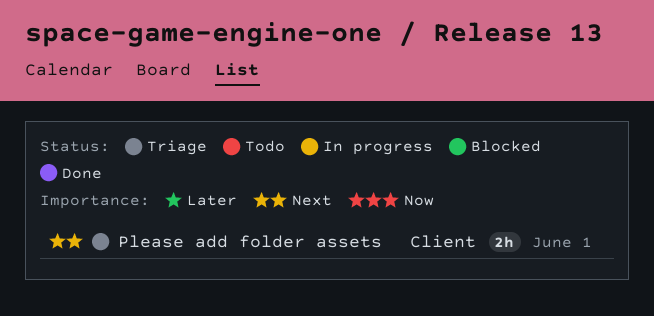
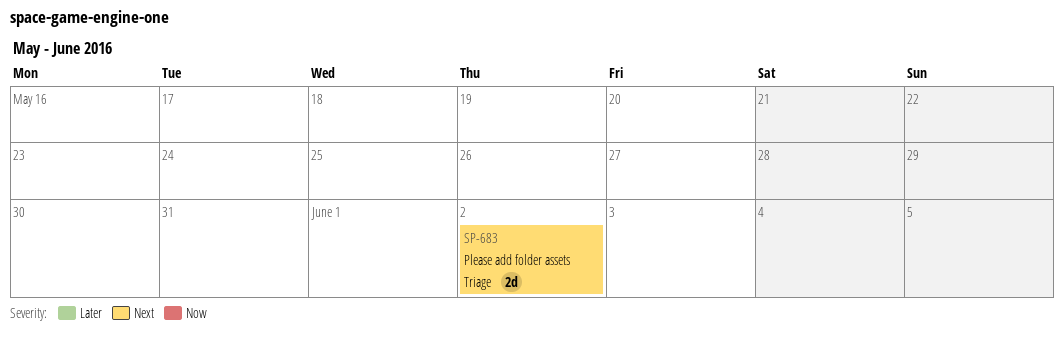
Please add folder assets, estimate: 2h -> 2d
Please add folder assets, due: Jun 1 -> Jun 2

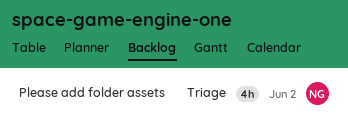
Please add folder assets, estimate: 2d -> 4h

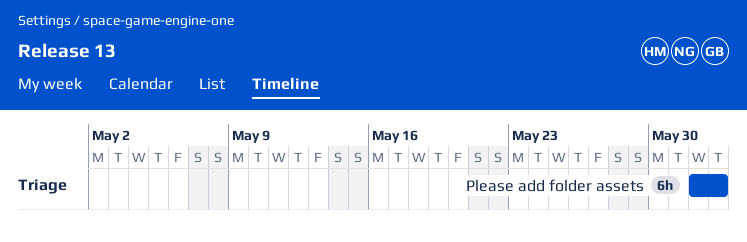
Please add folder assets, estimate: 4h -> 6h

